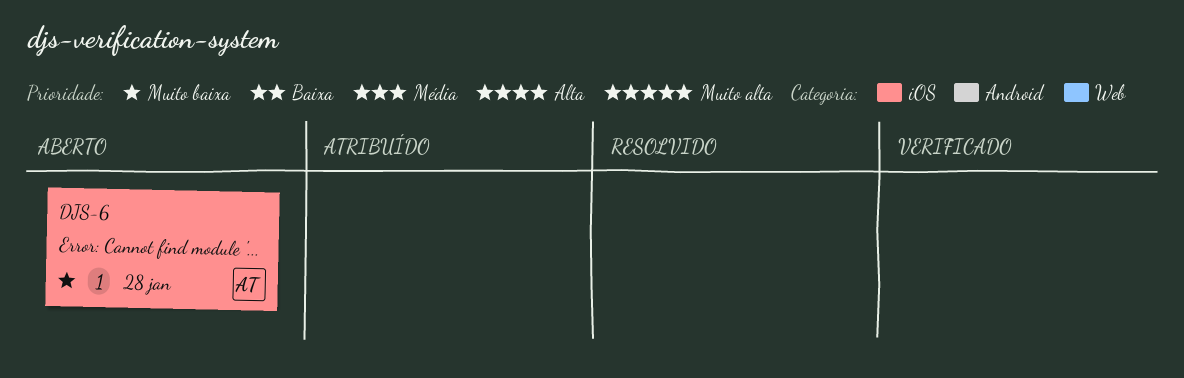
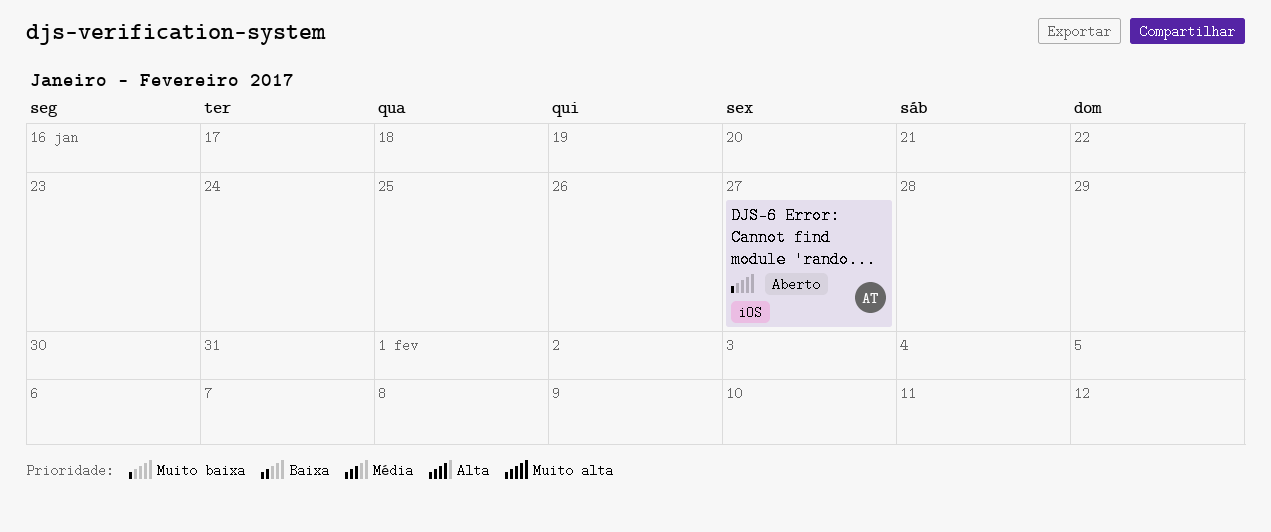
DJS-6, due: Jan 28 -> Jan 27

